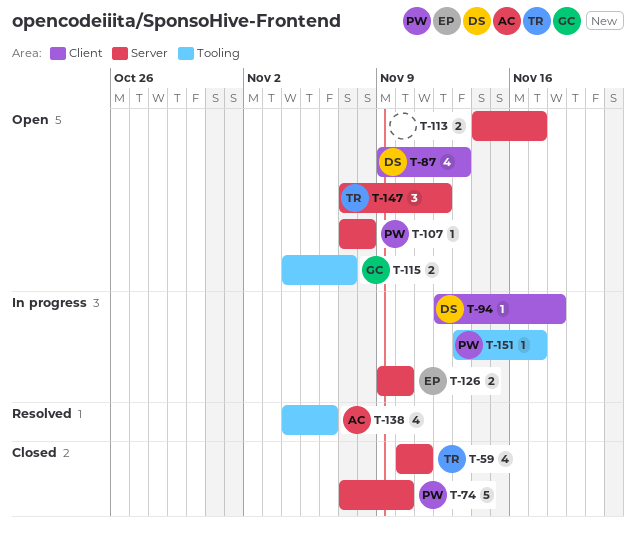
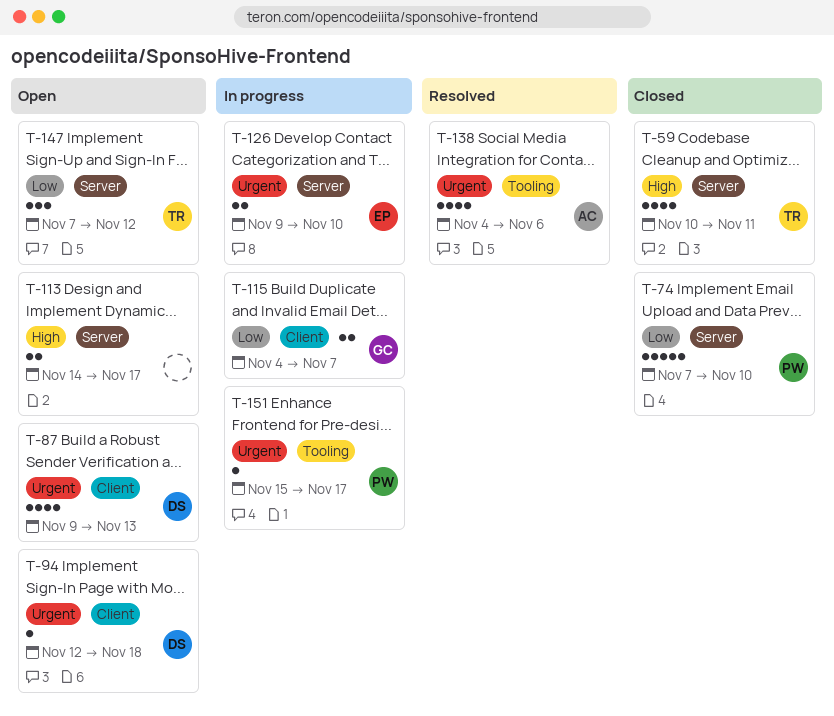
T-94, status: In progress -> Open
T-107: present -> none
T-115, status: Open -> In progress
T-115, label: Tooling -> Client
T-151, start: Nov 13 -> Nov 15

